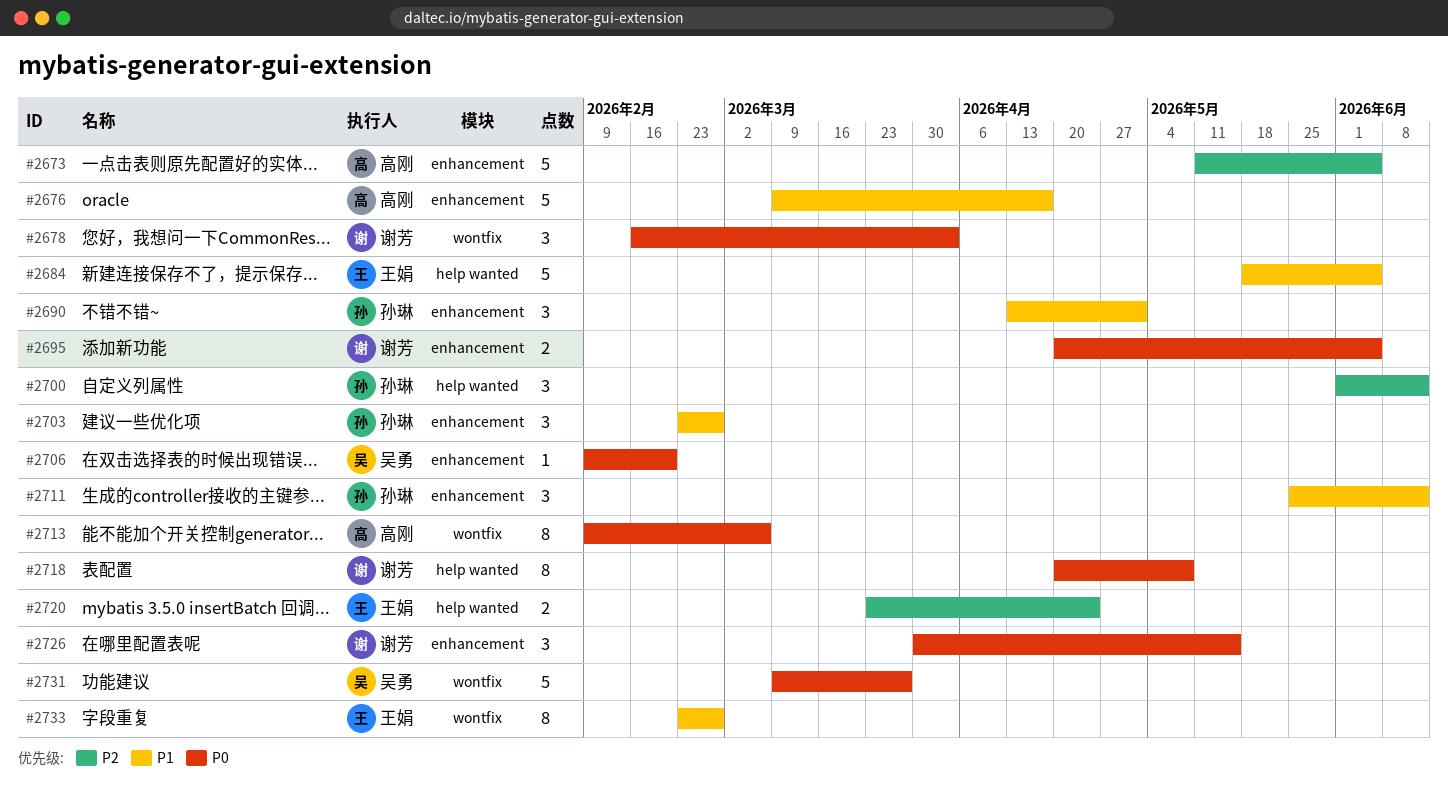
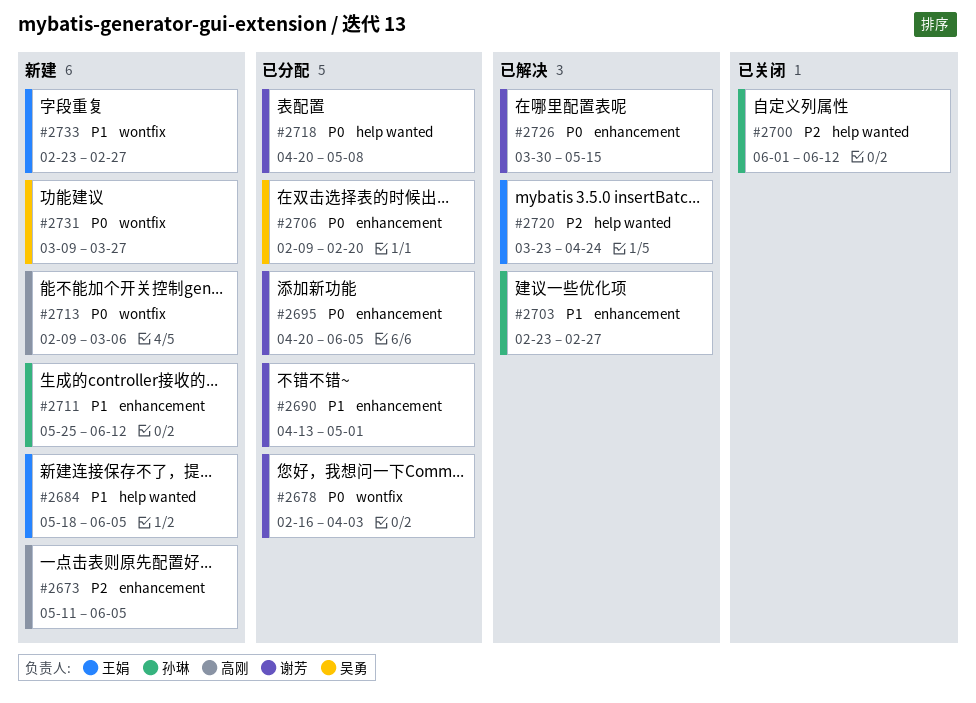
#2676: present -> none
#2690, owner: 孙琳 -> 谢芳

